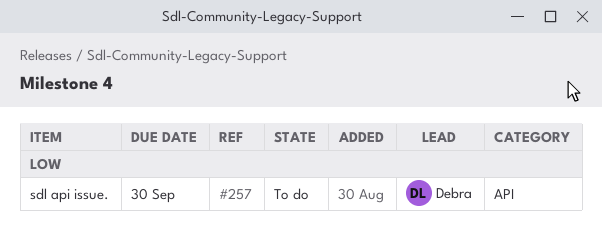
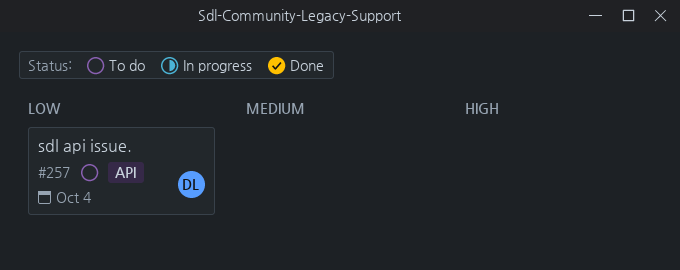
#257, due: Sep 30 -> Oct 4

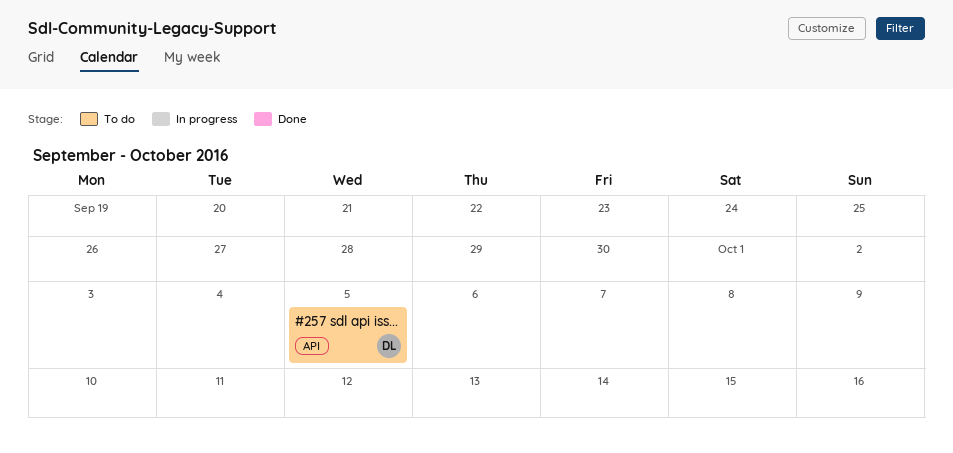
#257, due: Oct 4 -> Oct 5

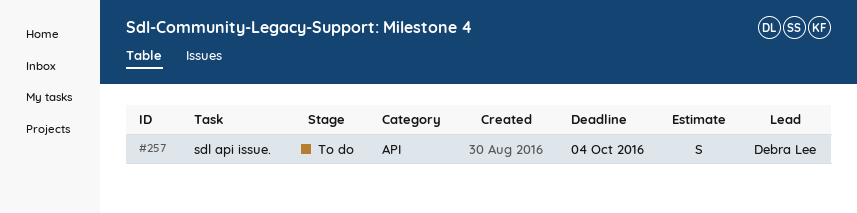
#257, due: Oct 5 -> Oct 4

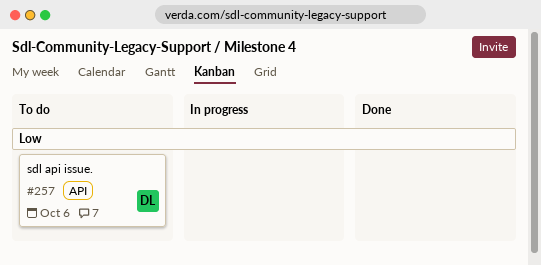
#257, due: Oct 4 -> Oct 6

